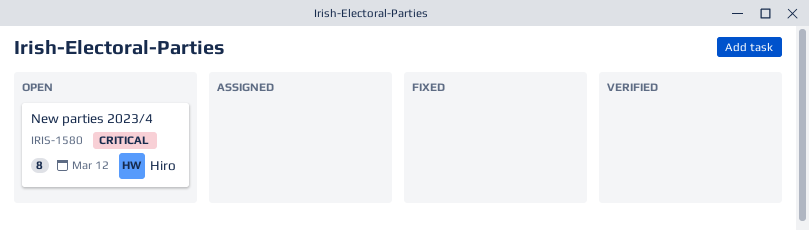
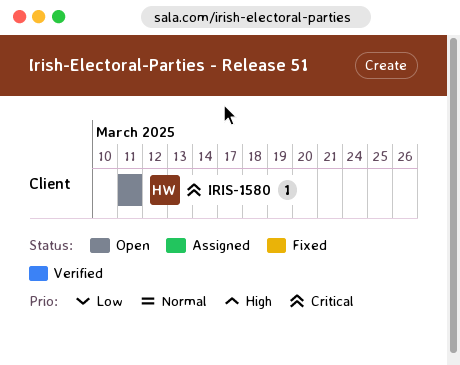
IRIS-1580, estimate: 8 -> 1
IRIS-1580, due: Mar 12 -> Mar 11

